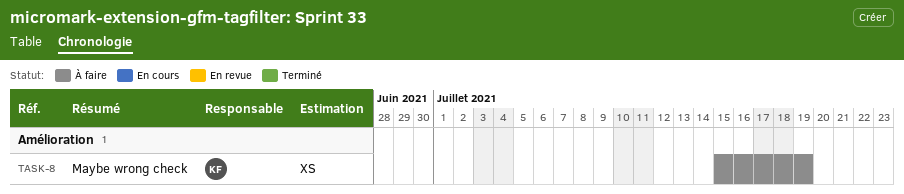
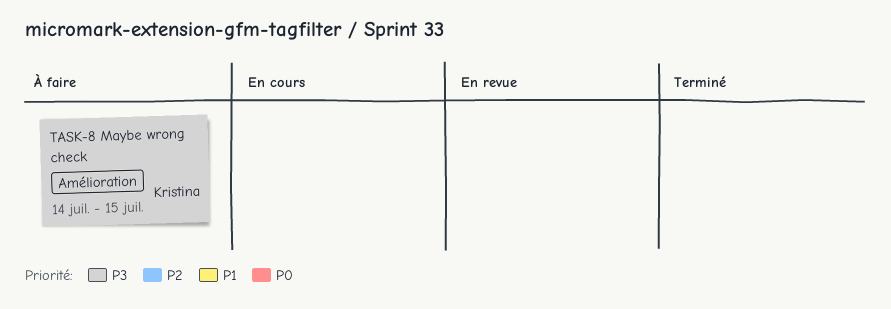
TASK-8, start: Jul 15 -> Jul 14
TASK-8, due: Jul 19 -> Jul 15

